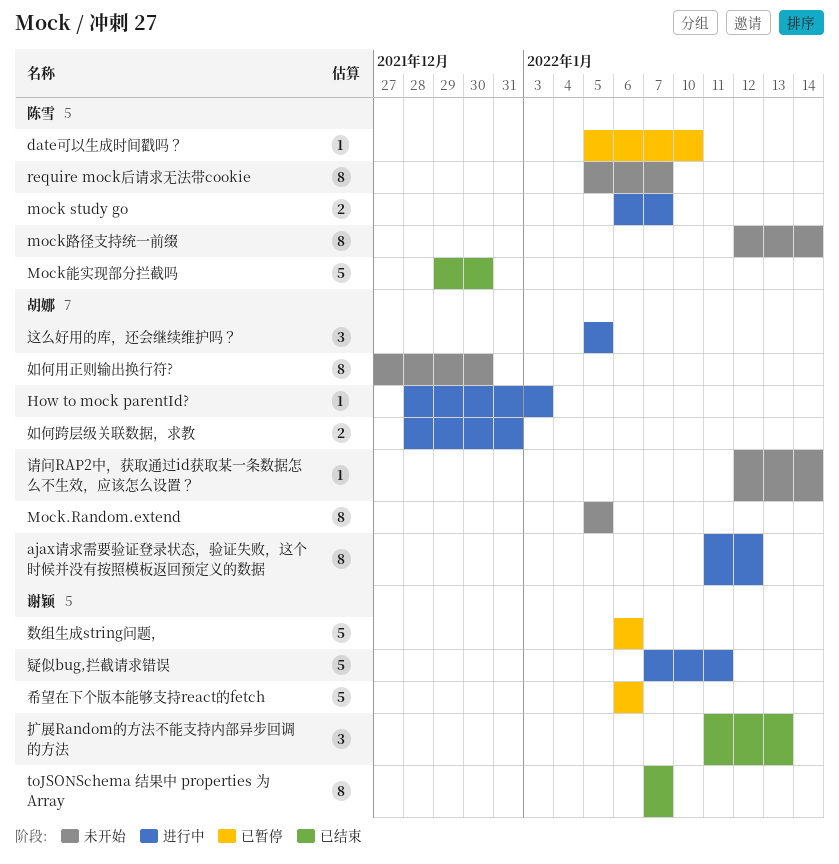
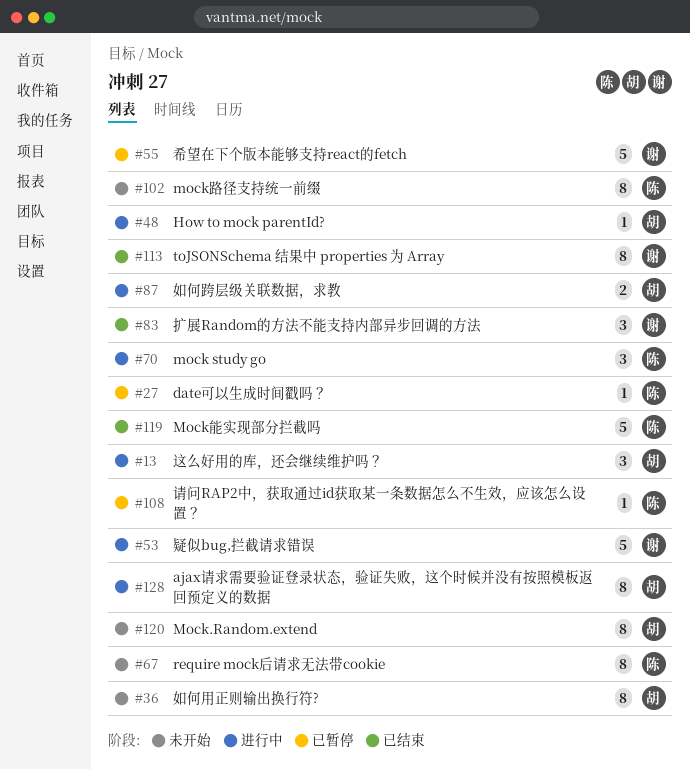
mock study go, estimate: 2 -> 3
数组生成string问题，: present -> none
请问RAP2中，获取通过id获取某一条数据怎么不生效，应该怎么设置？, status: 未开始 -> 已暂停
请问RAP2中，获取通过id获取某一条数据怎么不生效，应该怎么设置？, owner: 胡娜 -> 陈雪

